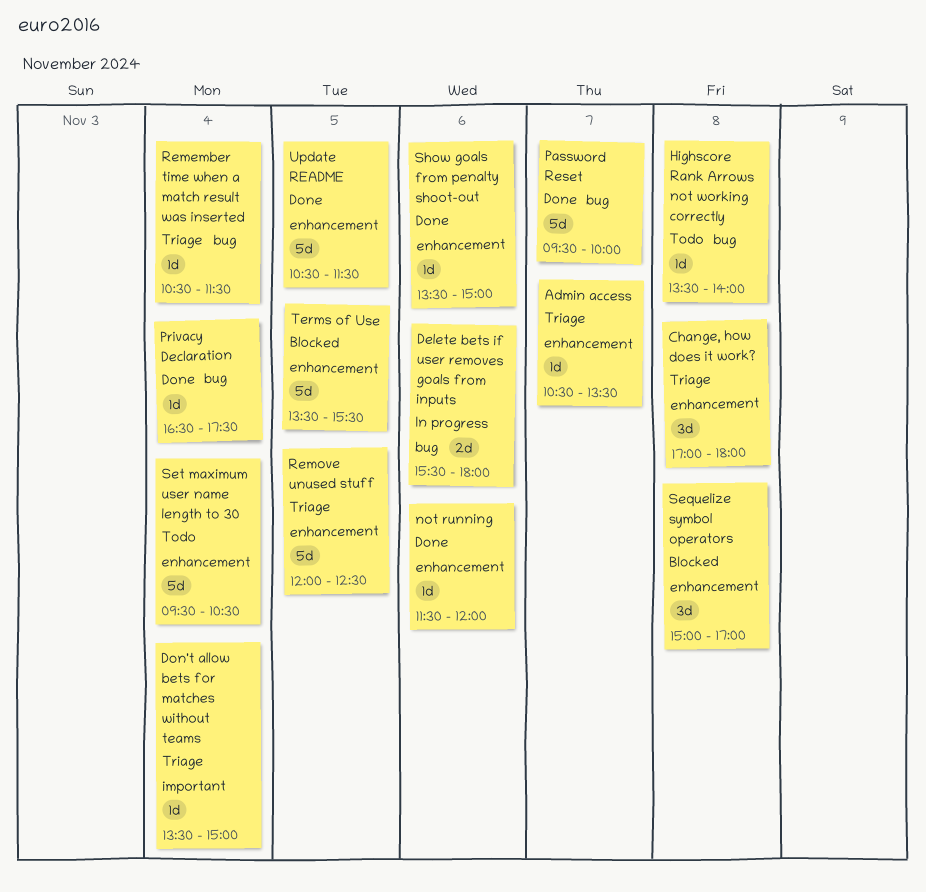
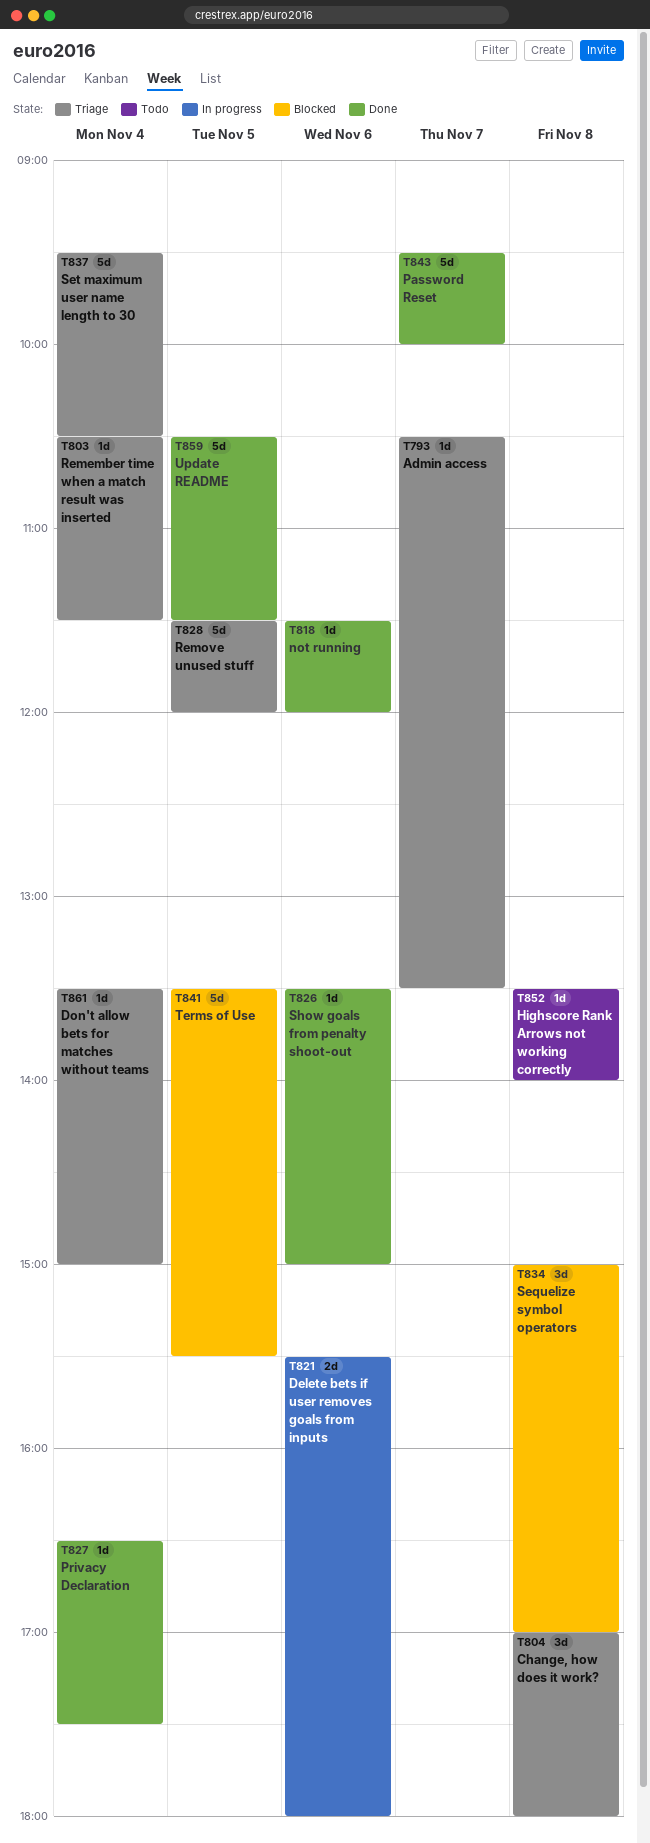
Remove unused stuff, begins: 12:00 -> 11:30
Remove unused stuff, ends: 12:30 -> 12:00
Set maximum user name length to 30, status: Todo -> Triage

